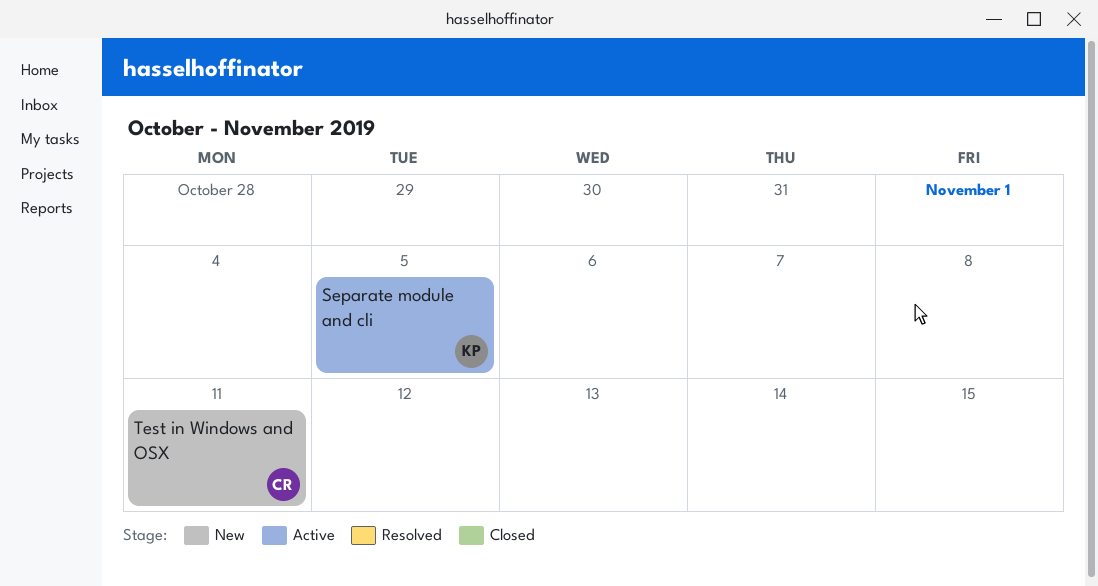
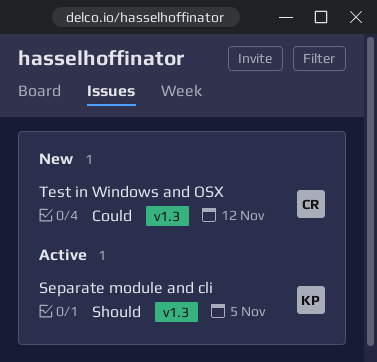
Test in Windows and OSX, due: Nov 11 -> Nov 12

